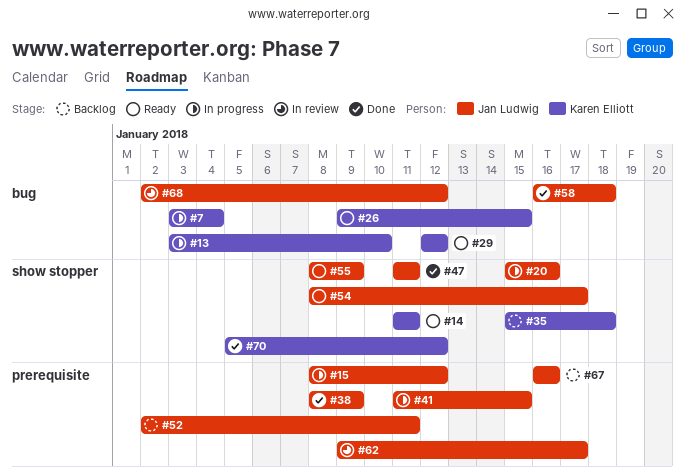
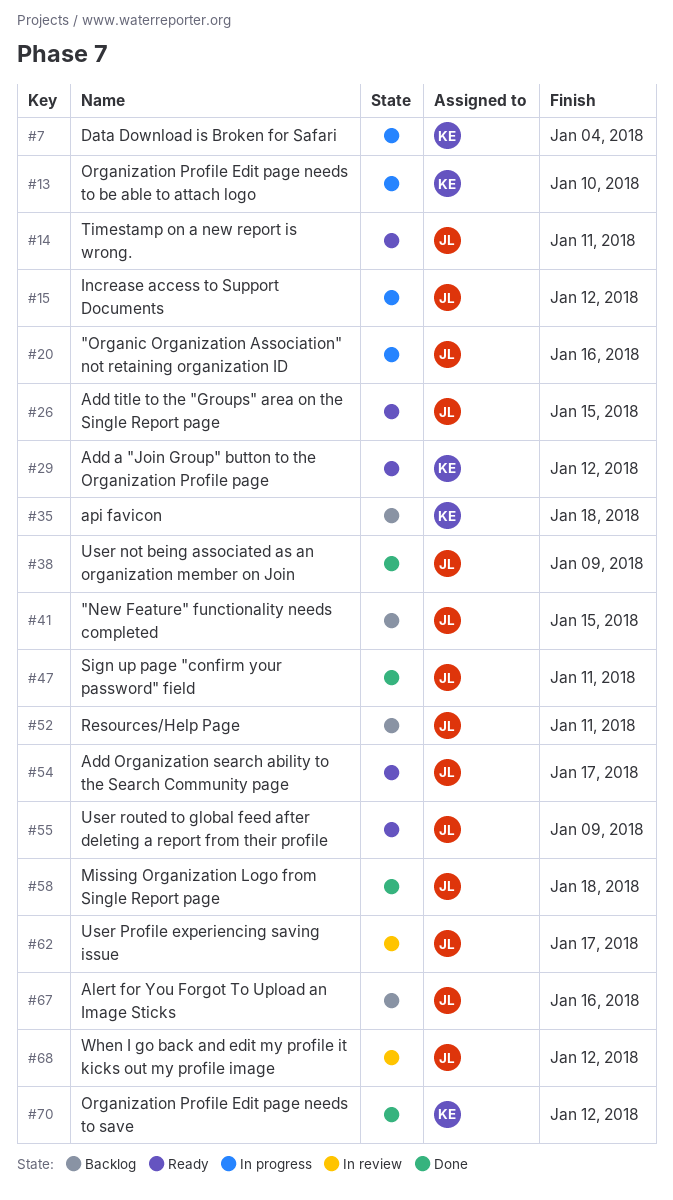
#14, owner: Karen Elliott -> Jan Ludwig
#26, owner: Karen Elliott -> Jan Ludwig
#41, status: In progress -> Backlog

